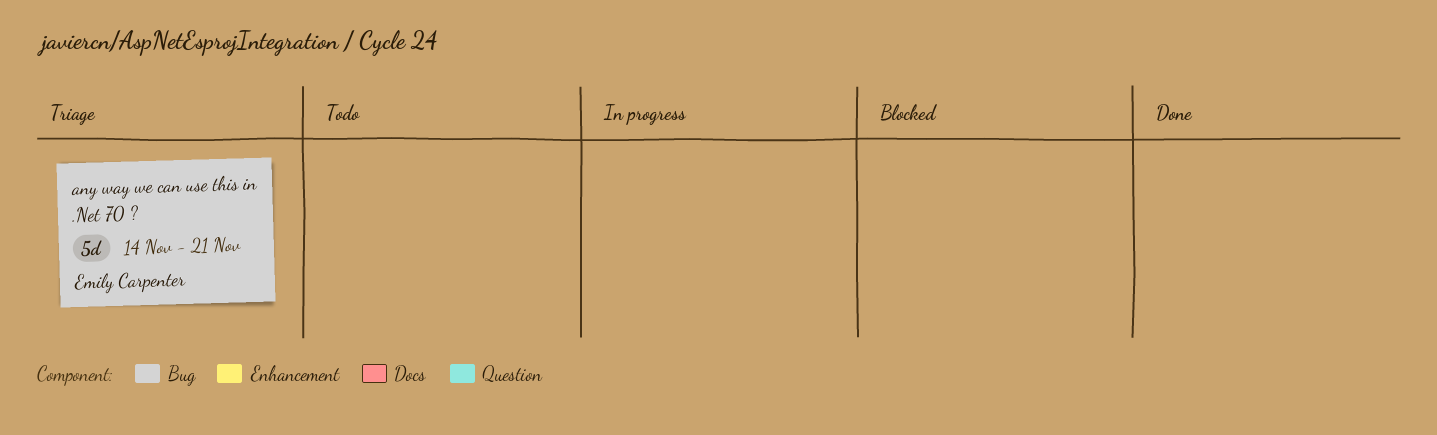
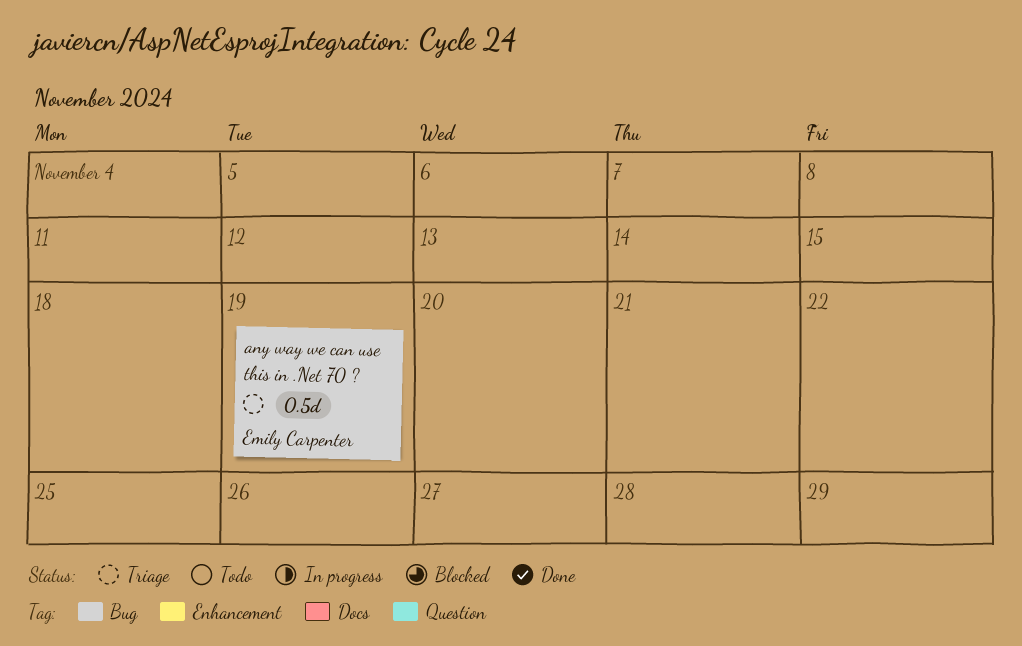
any way we can use this in .Net 70 ?, estimate: 5d -> 0.5d
any way we can use this in .Net 70 ?, due: Nov 21 -> Nov 19

